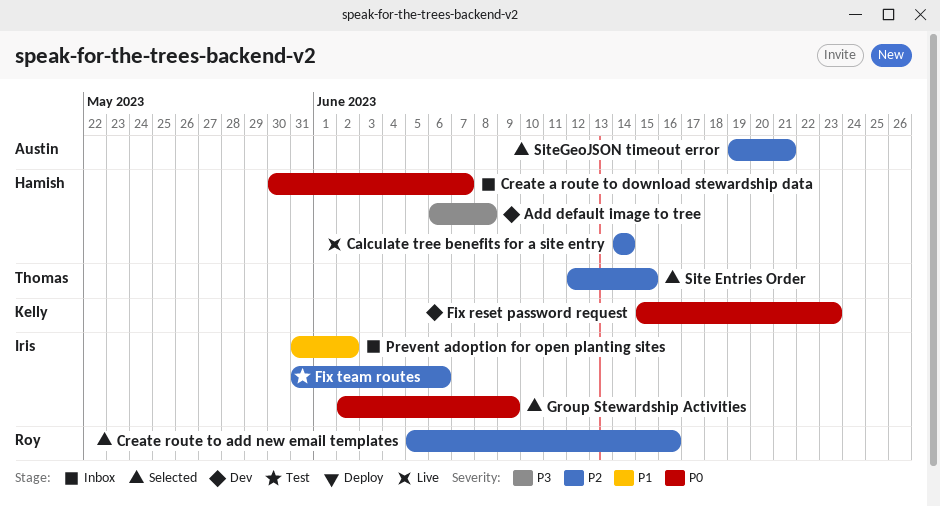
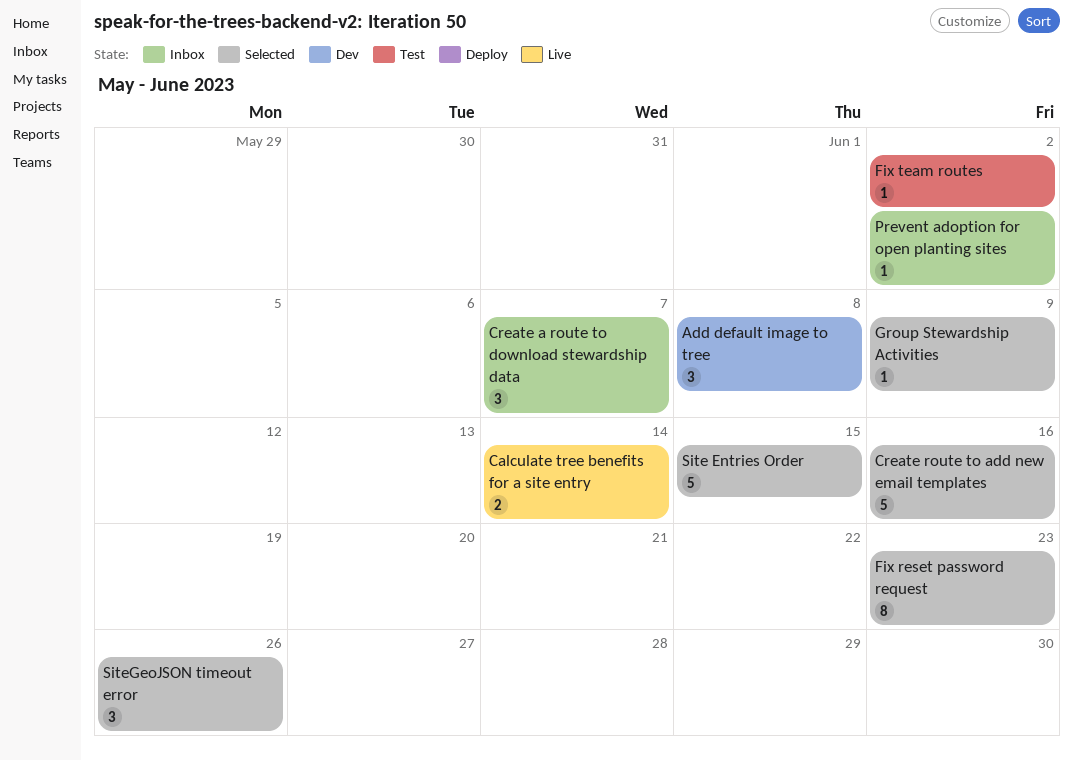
Fix reset password request, status: Dev -> Selected
Fix team routes, due: Jun 6 -> Jun 2
SiteGeoJSON timeout error, due: Jun 21 -> Jun 26

